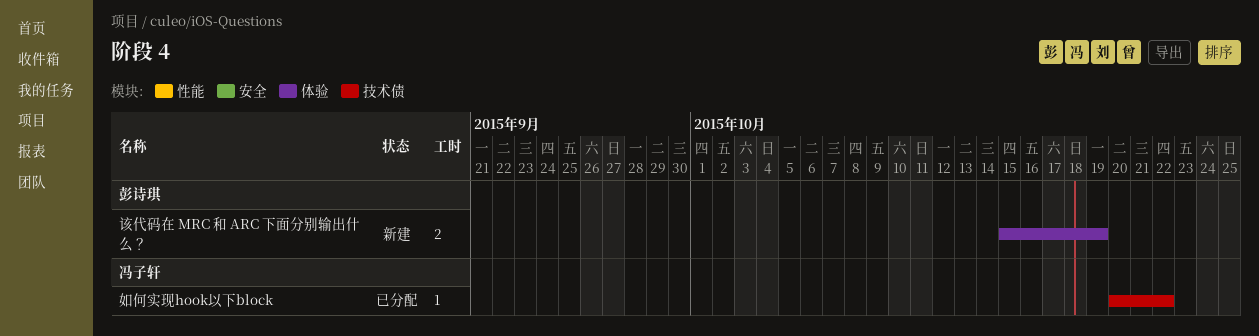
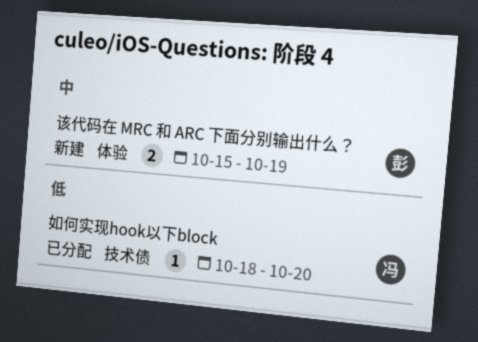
如何实现hook以下block, start: Oct 20 -> Oct 18
如何实现hook以下block, due: Oct 22 -> Oct 20

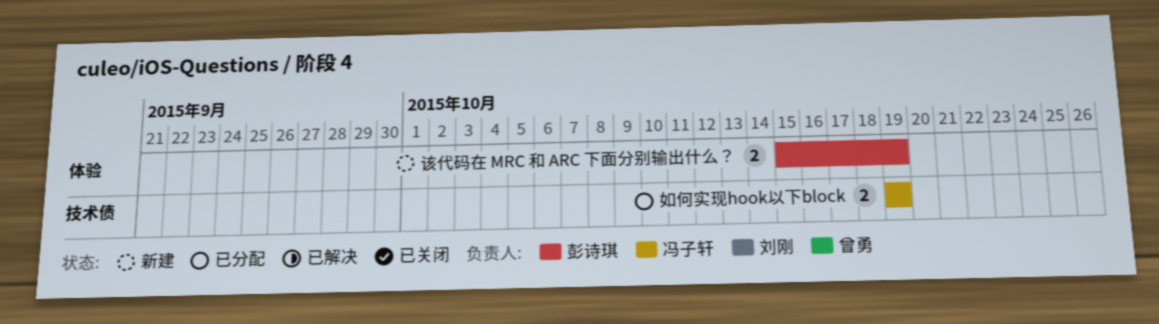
如何实现hook以下block, estimate: 1 -> 2
如何实现hook以下block, start: Oct 18 -> Oct 19
如何实现hook以下block, due: Oct 20 -> Oct 19

